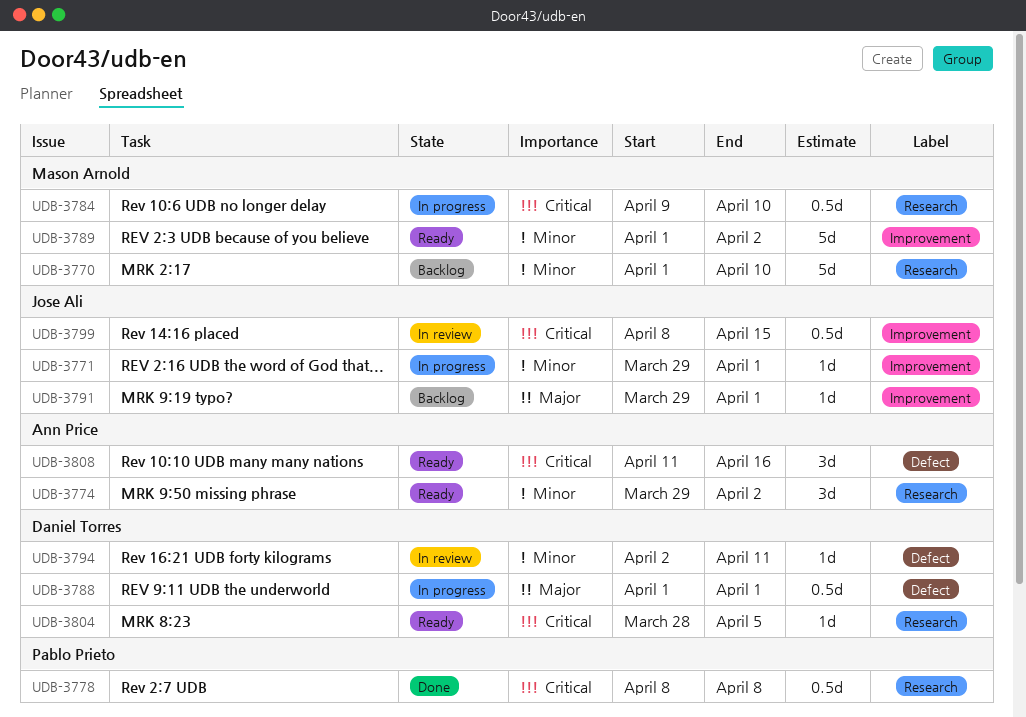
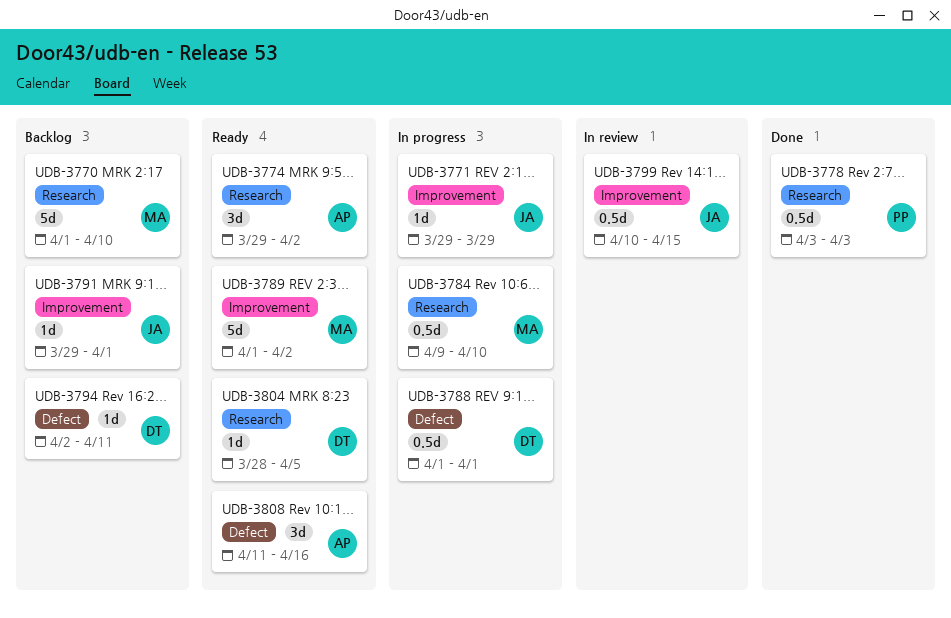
UDB-3771, due: Apr 1 -> Mar 29
UDB-3778, start: Apr 8 -> Apr 3
UDB-3778, due: Apr 8 -> Apr 3
UDB-3794, status: In review -> Backlog
UDB-3799, start: Apr 8 -> Apr 10

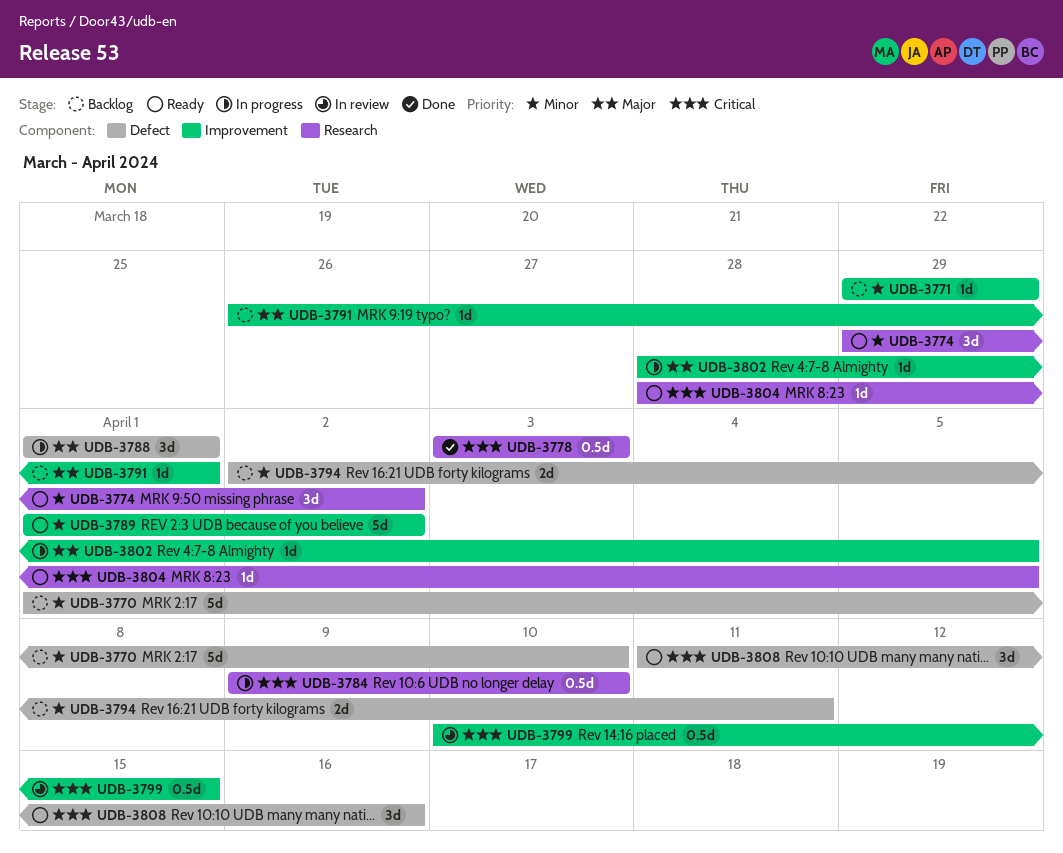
UDB-3770, label: Research -> Defect
UDB-3771, status: In progress -> Backlog
UDB-3788, estimate: 0.5d -> 3d
UDB-3791, start: Mar 29 -> Mar 26
UDB-3794, estimate: 1d -> 2d
UDB-3802: none -> present

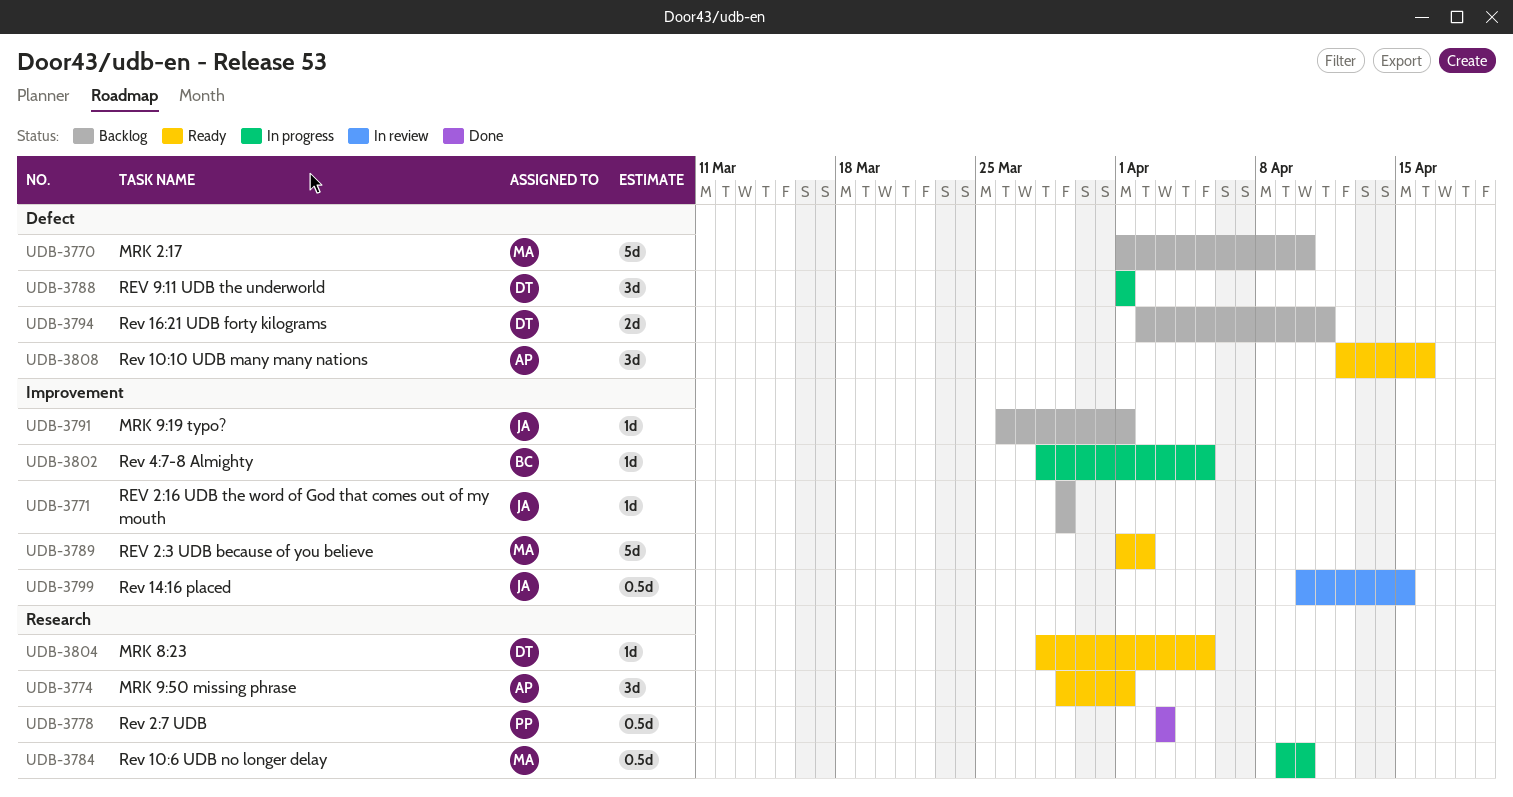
UDB-3774, due: Apr 2 -> Apr 1
UDB-3808, start: Apr 11 -> Apr 12

